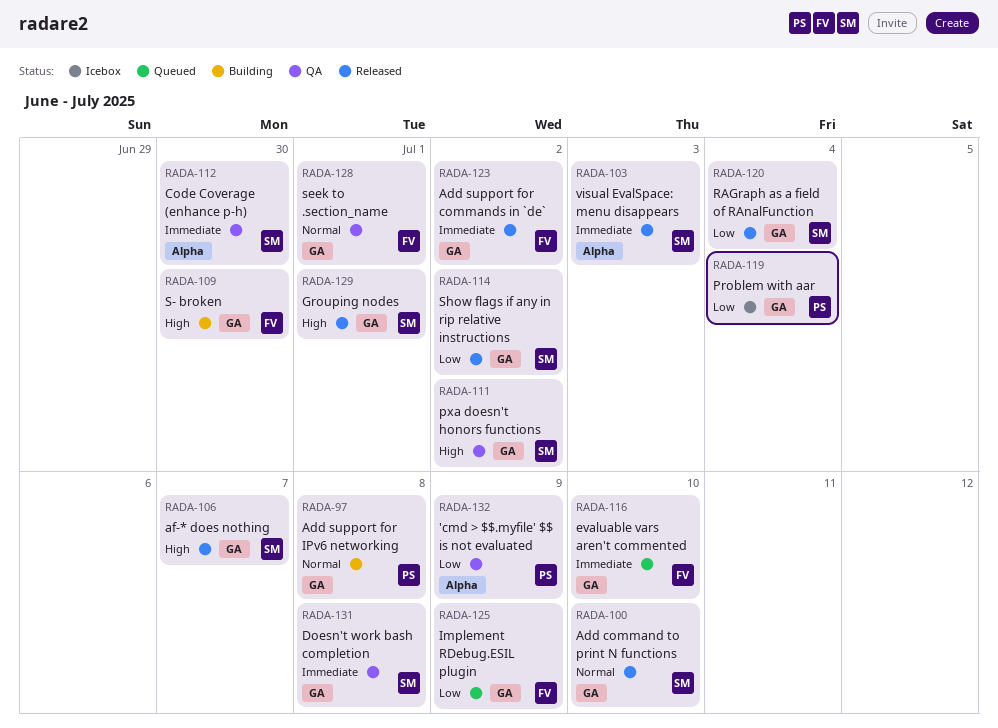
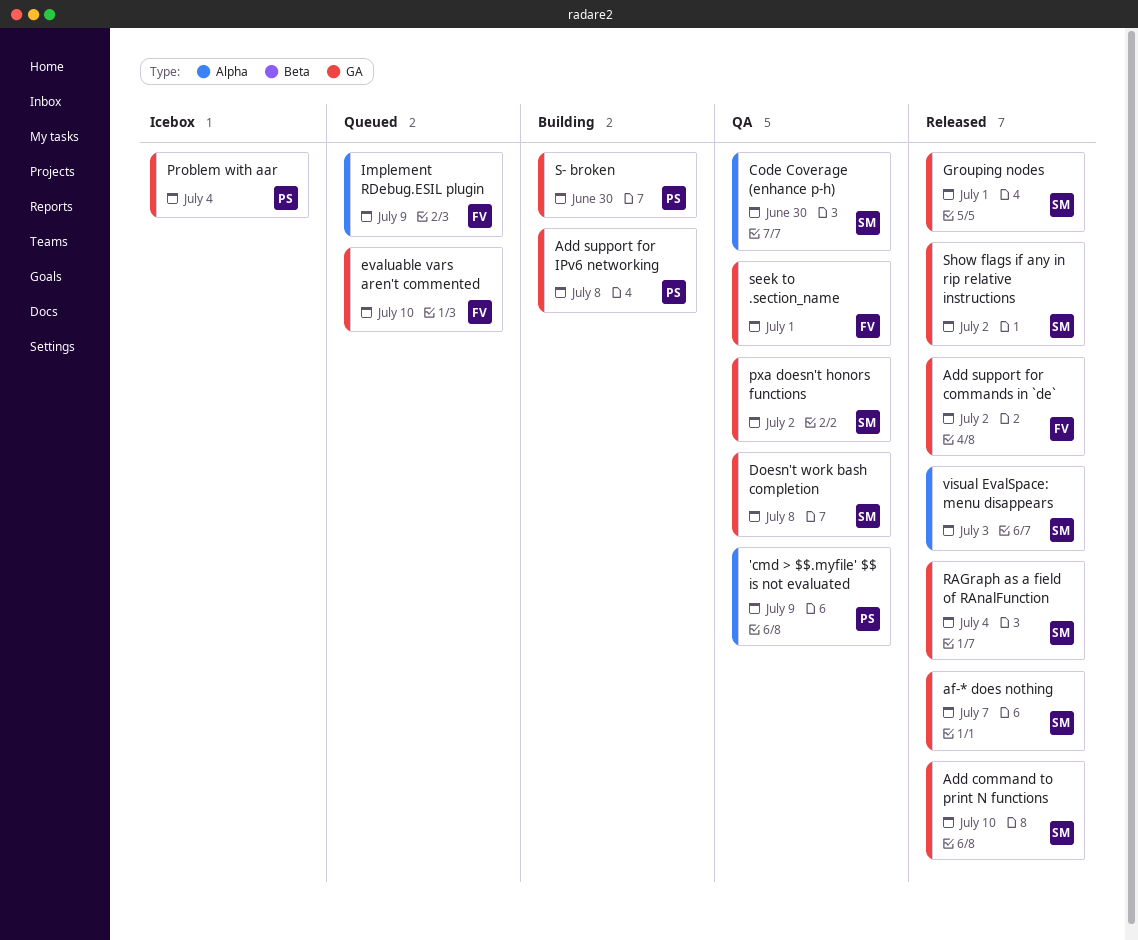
Implement RDebug.ESIL plugin, label: GA -> Alpha
S- broken, owner: FV -> PS

